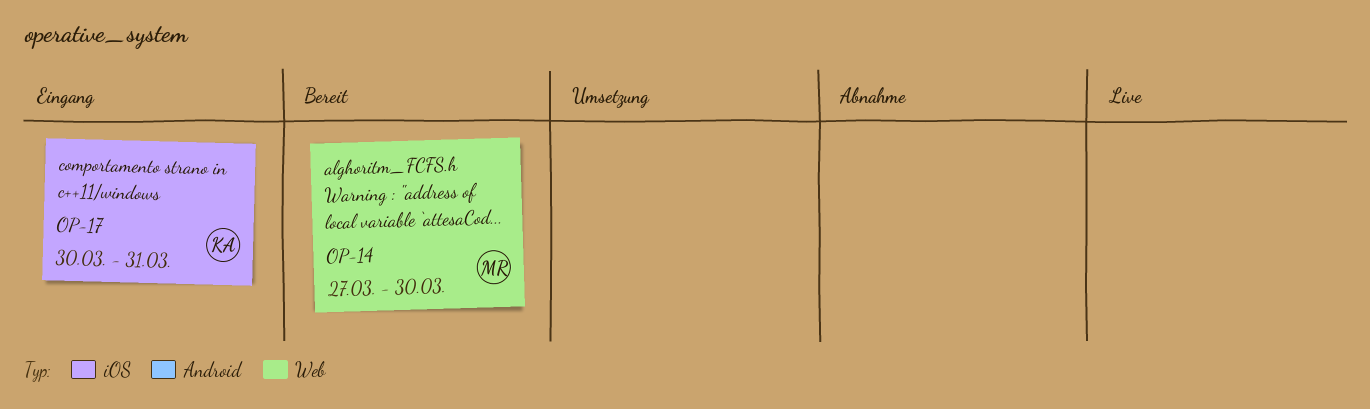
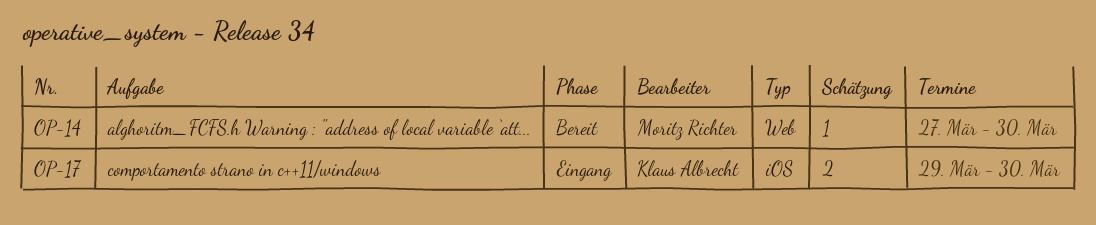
OP-17, start: Mar 30 -> Mar 29
OP-17, due: Mar 31 -> Mar 30

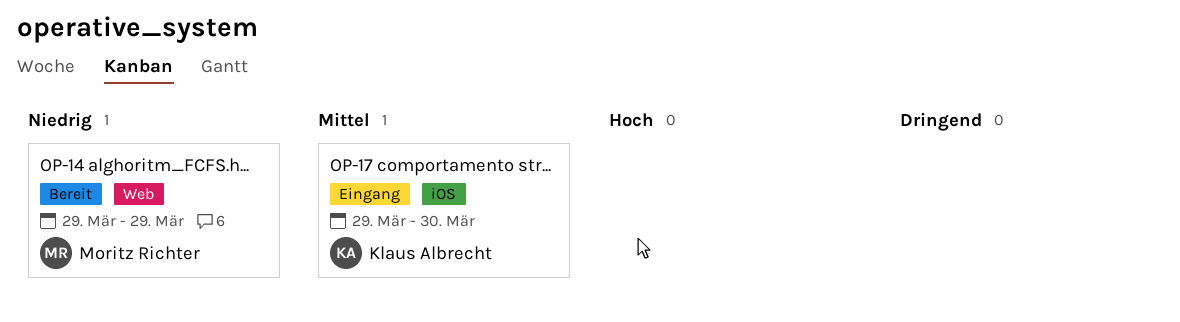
OP-14, start: Mar 27 -> Mar 29
OP-14, due: Mar 30 -> Mar 29

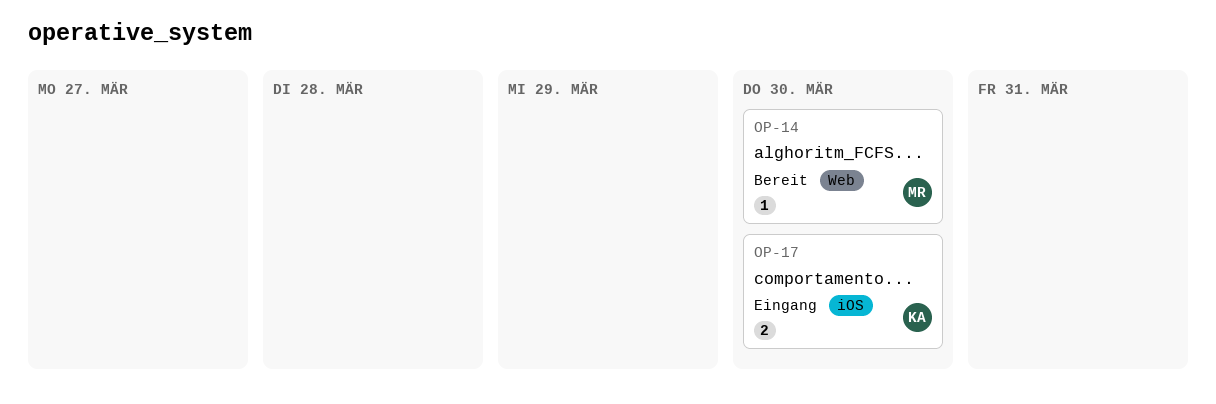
OP-14, due: Mar 29 -> Mar 30

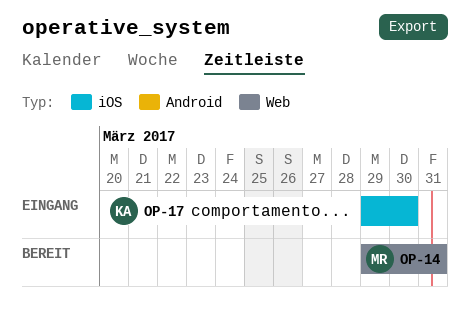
OP-14, due: Mar 30 -> Mar 31

